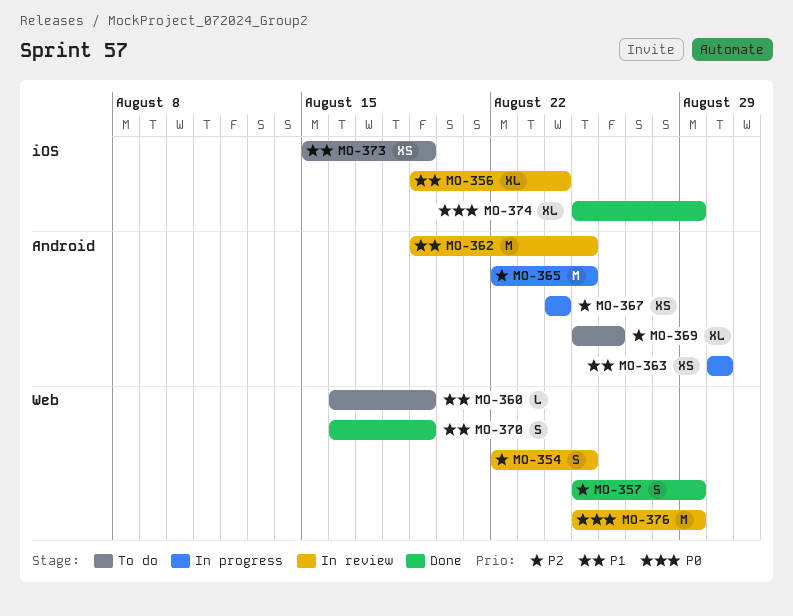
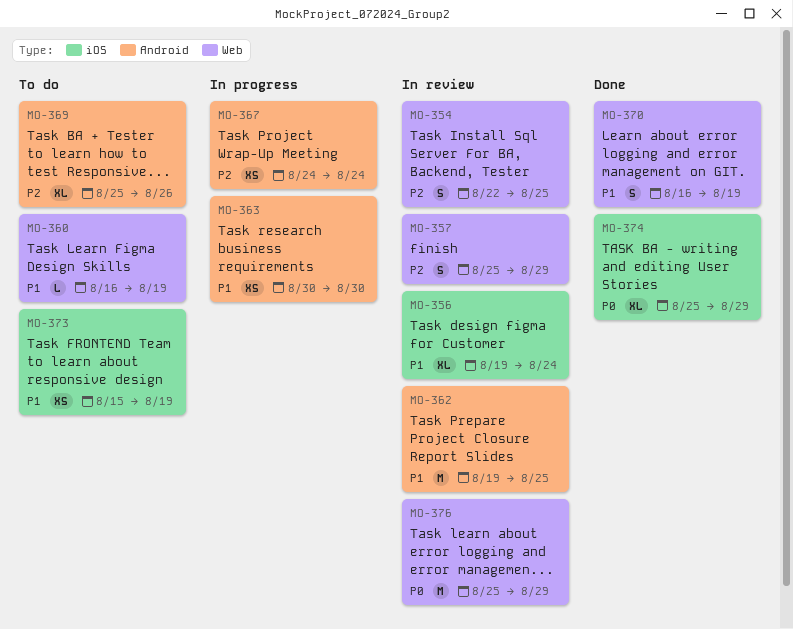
MO-357, status: Done -> In review
MO-365: present -> none

